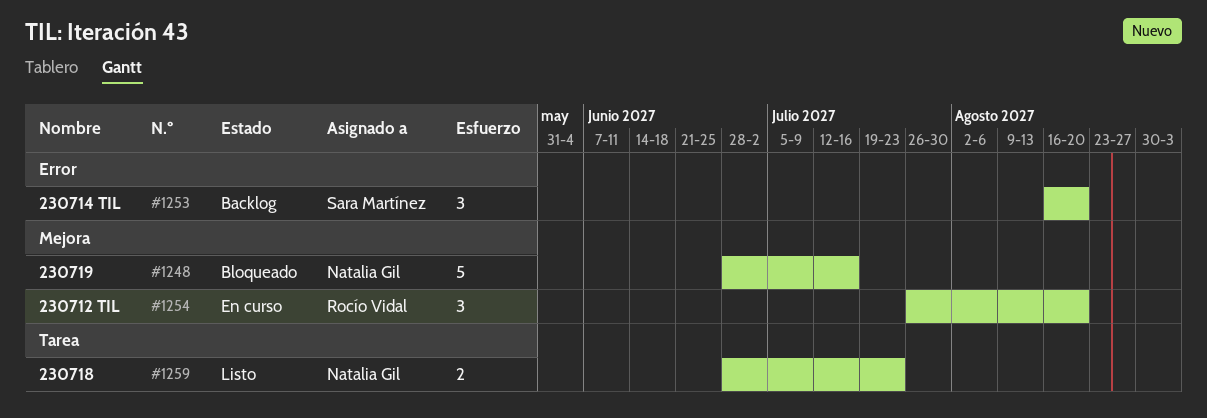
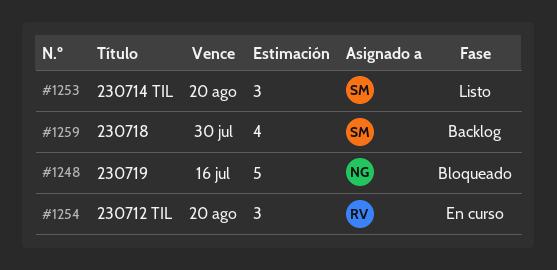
#1253, status: Backlog -> Listo
#1259, status: Listo -> Backlog
#1259, owner: Natalia Gil -> Sara Martínez
#1259, estimate: 2 -> 4
#1259, due: Jul 23 -> Jul 30

